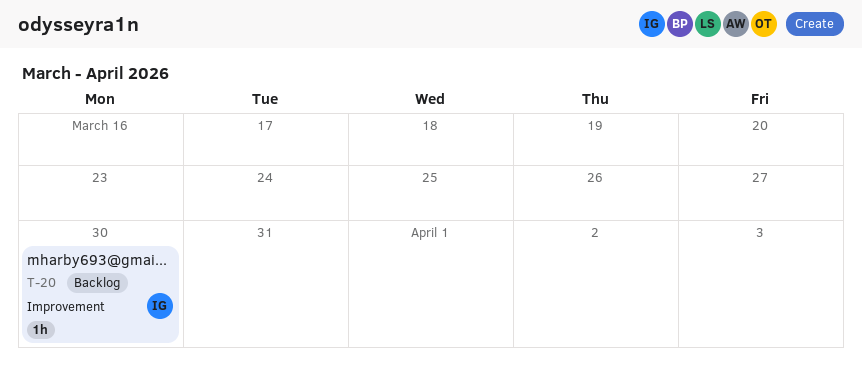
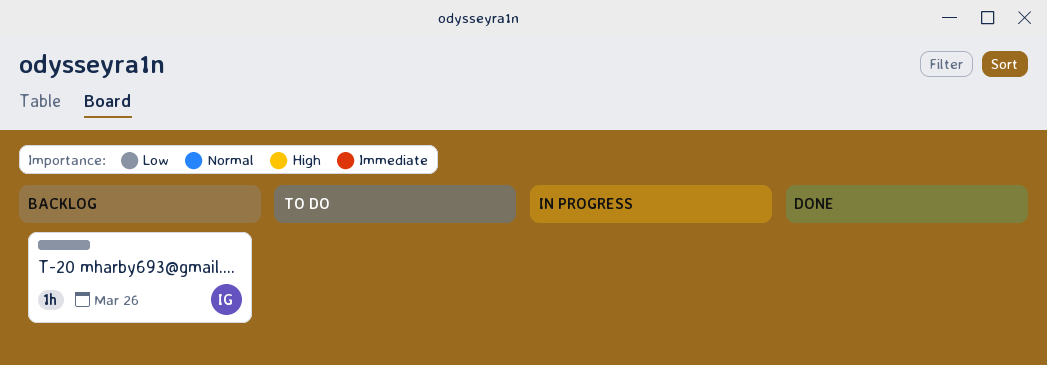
T-20, due: Mar 30 -> Mar 26

